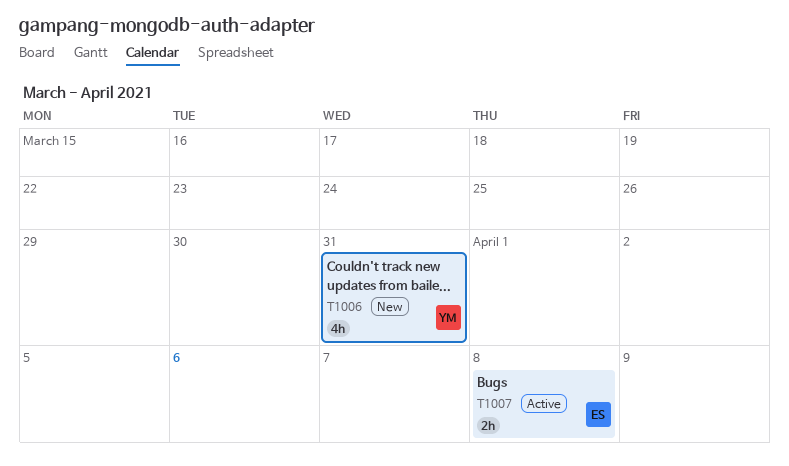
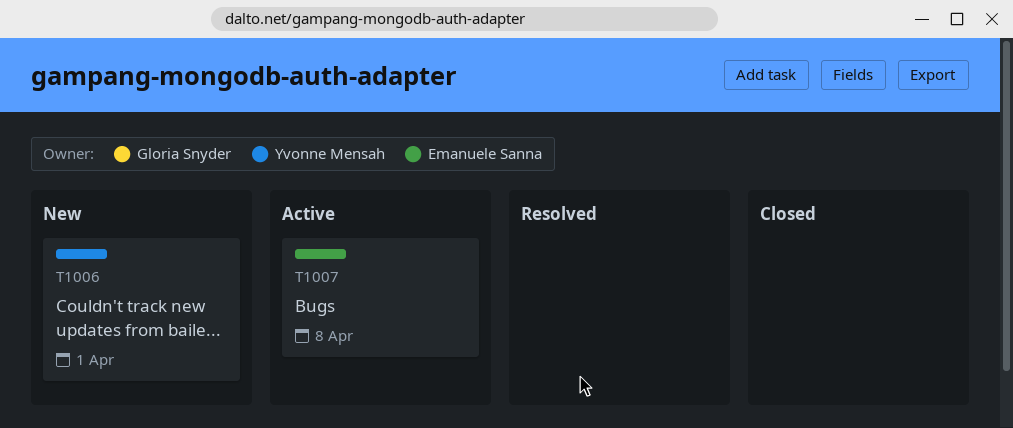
T1006, due: Mar 31 -> Apr 1

